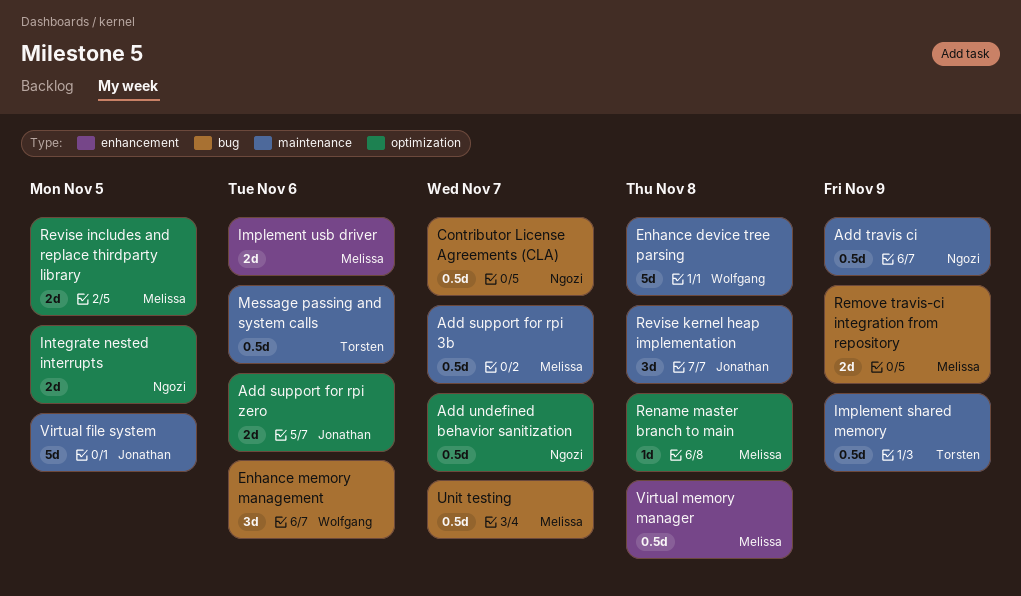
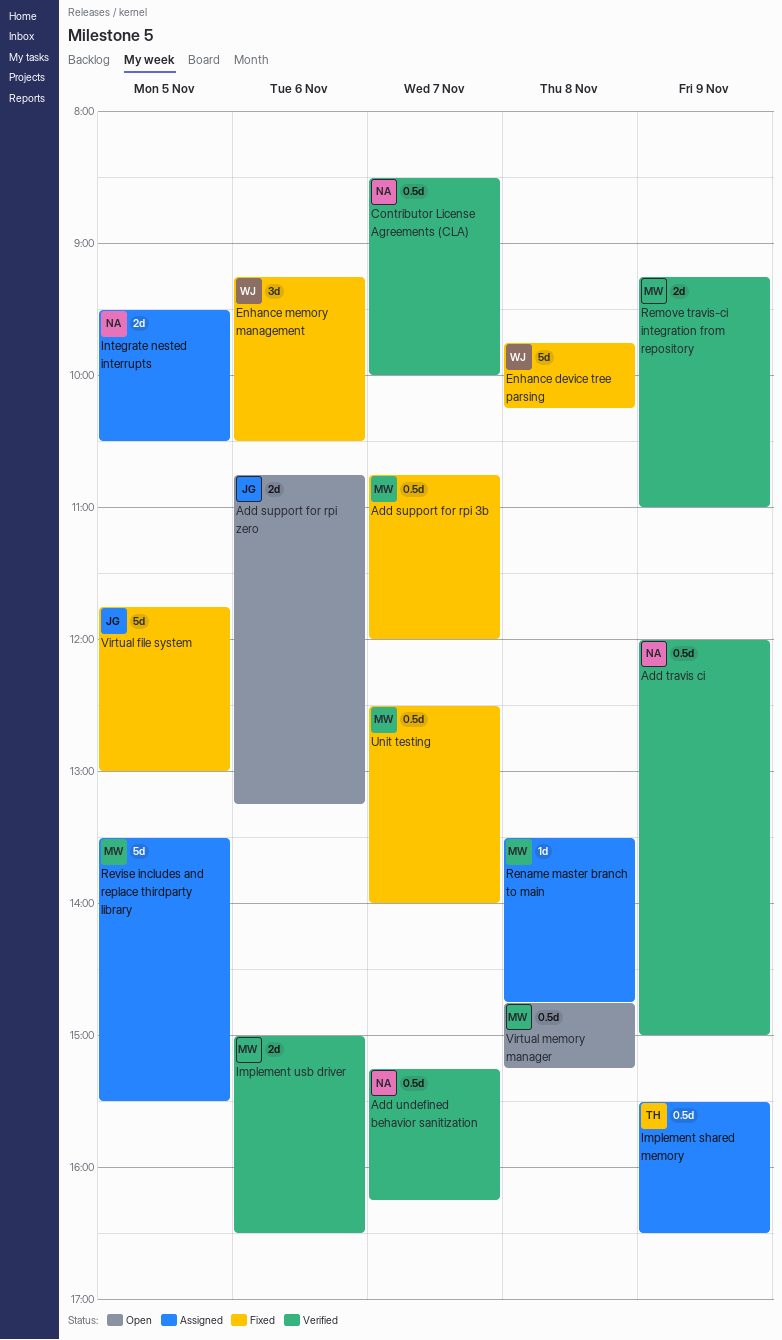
Message passing and system calls: present -> none
Revise includes and replace thirdparty library, estimate: 2d -> 5d
Revise kernel heap implementation: present -> none

